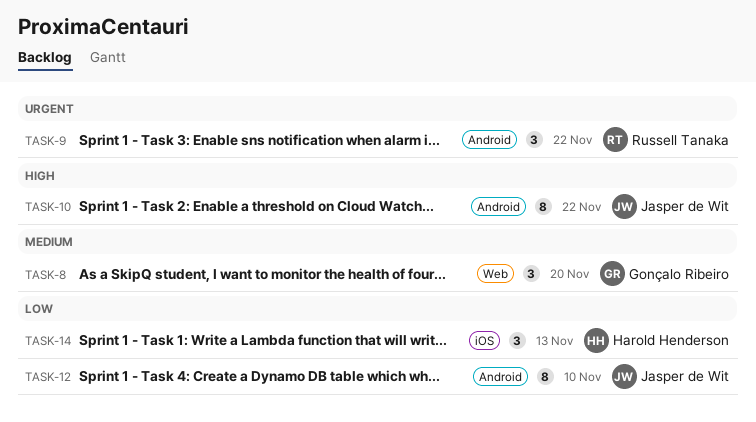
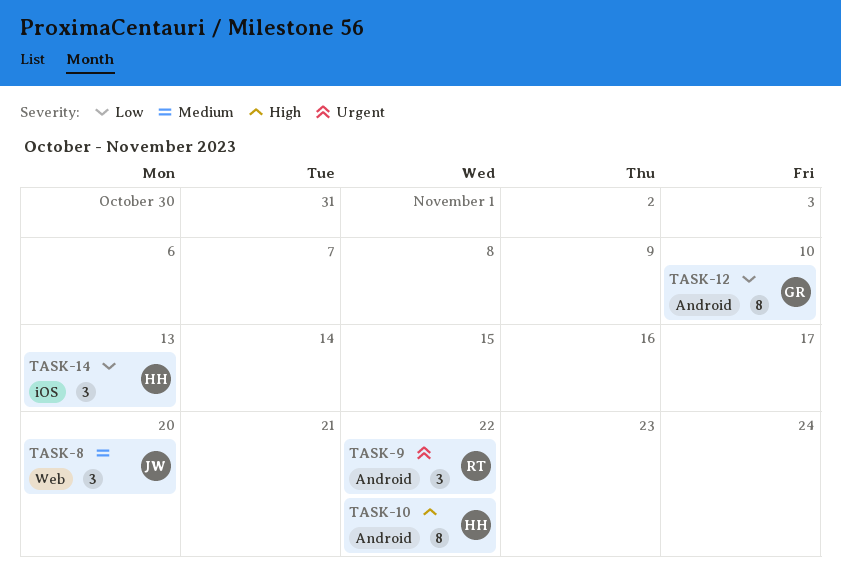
TASK-8, owner: Gonçalo Ribeiro -> Jasper de Wit
TASK-10, owner: Jasper de Wit -> Harold Henderson
TASK-12, owner: Jasper de Wit -> Gonçalo Ribeiro

